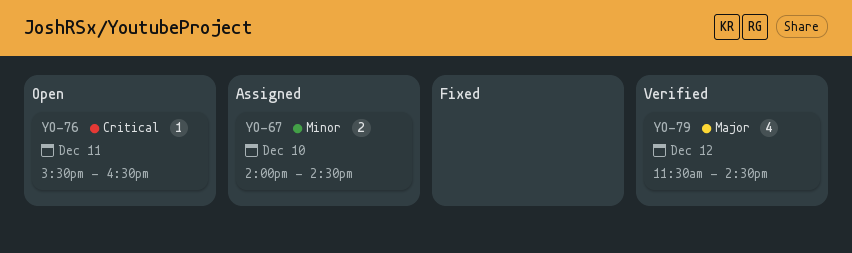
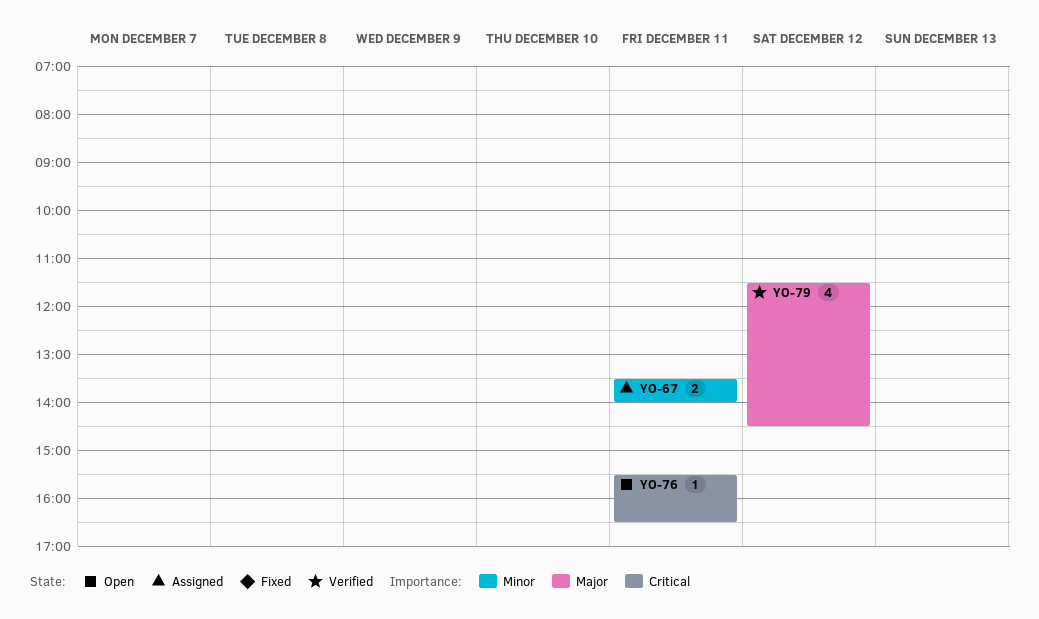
YO-67, day: Dec 10 -> Dec 11
YO-67, begins: 14:00 -> 13:30
YO-67, ends: 14:30 -> 14:00

